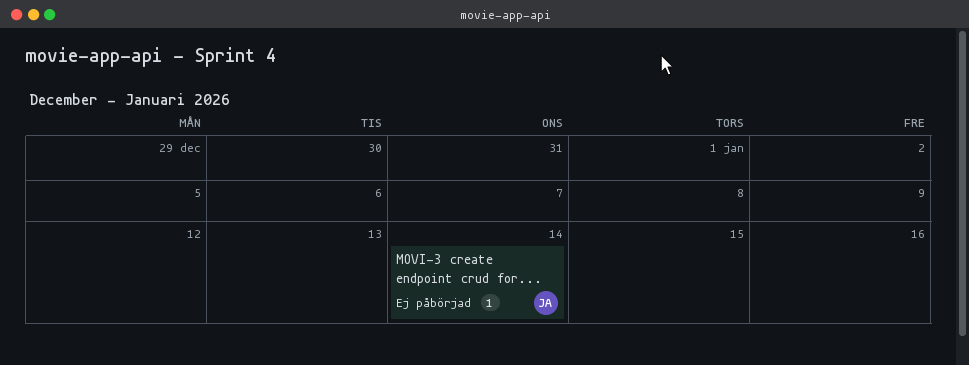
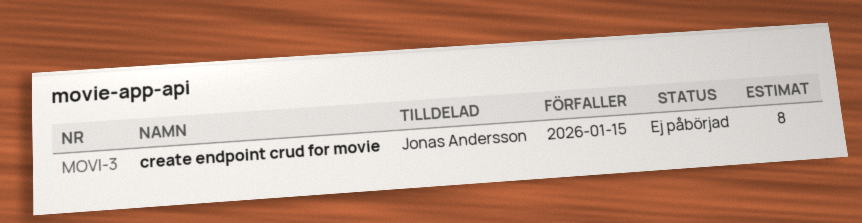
MOVI-3, estimate: 1 -> 8
MOVI-3, due: Jan 14 -> Jan 15

